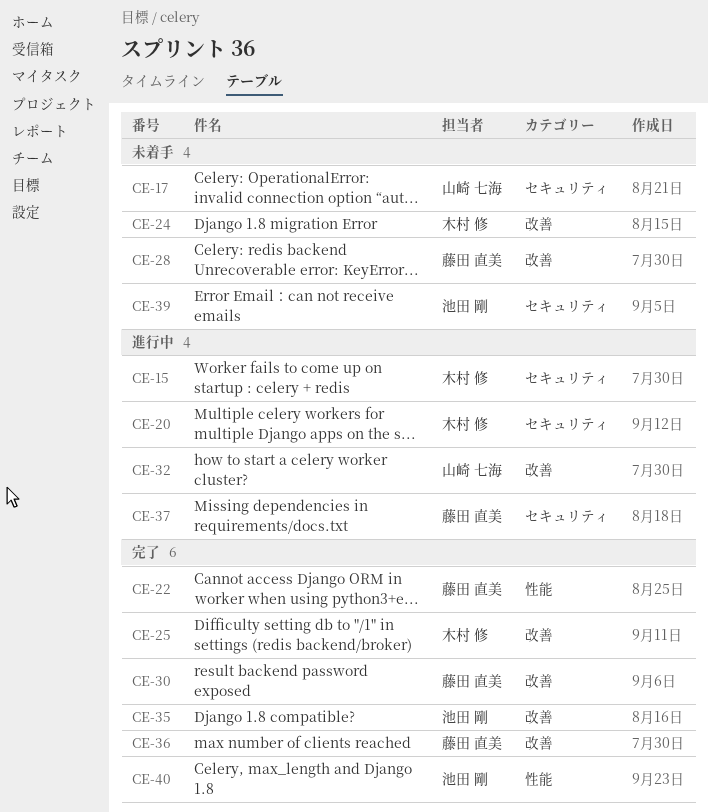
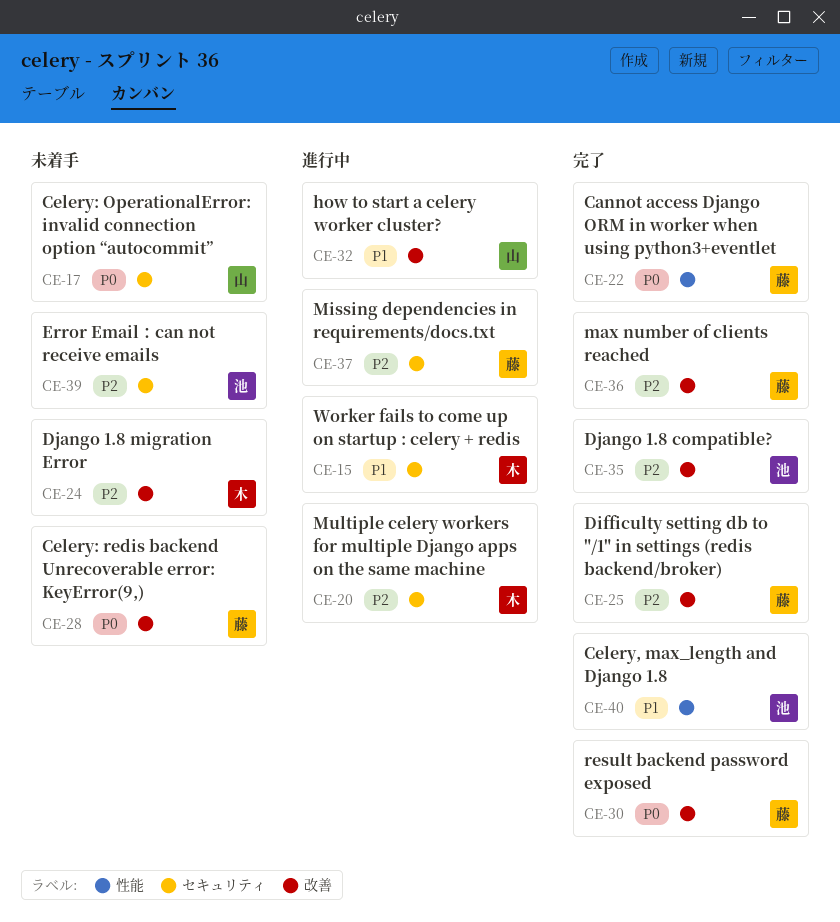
CE-25, owner: 木村 修 -> 藤田 直美

